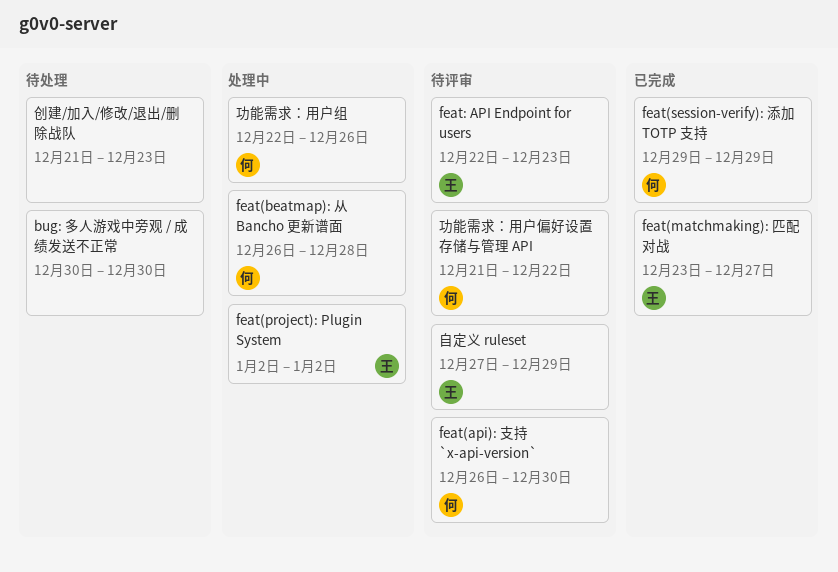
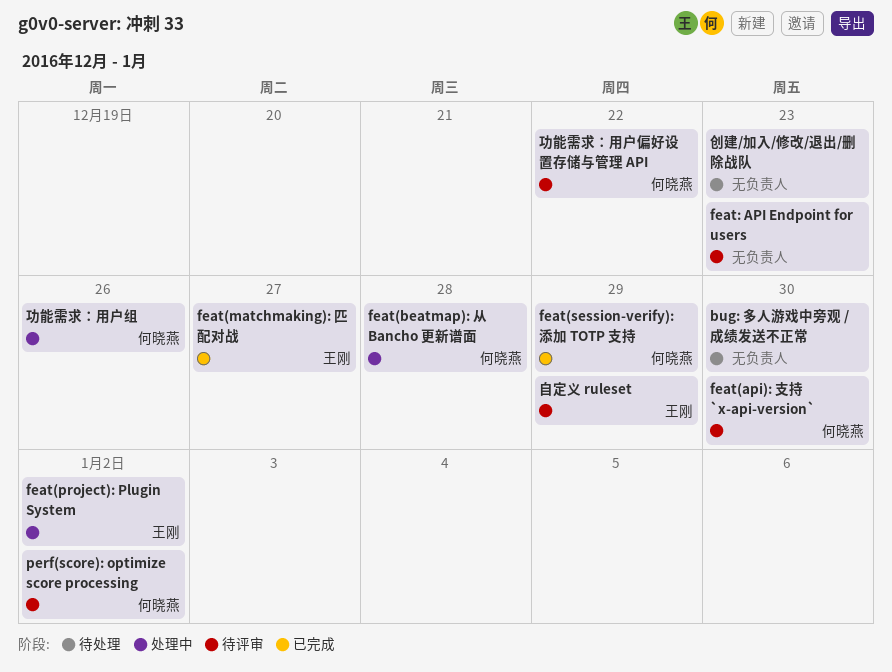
feat: API Endpoint for users, owner: 王刚 -> none
perf(score): optimize score processing: none -> present

